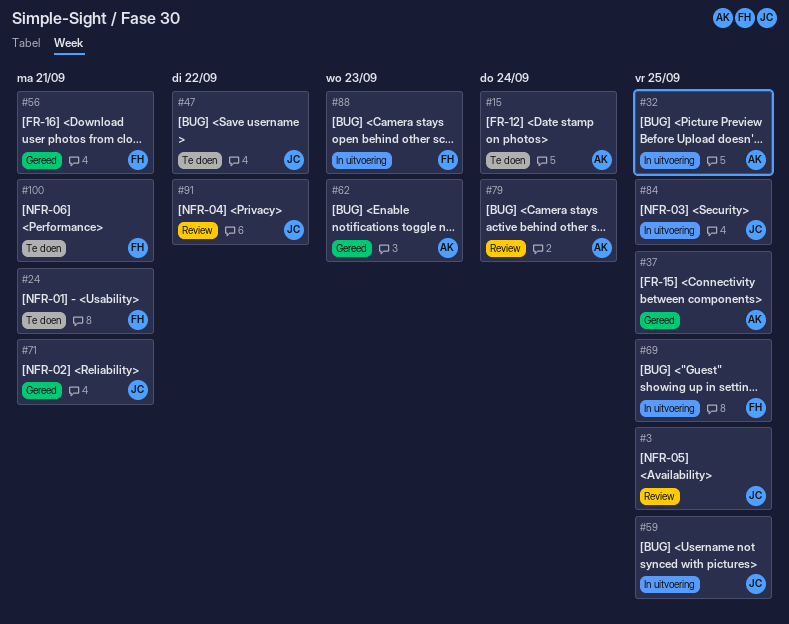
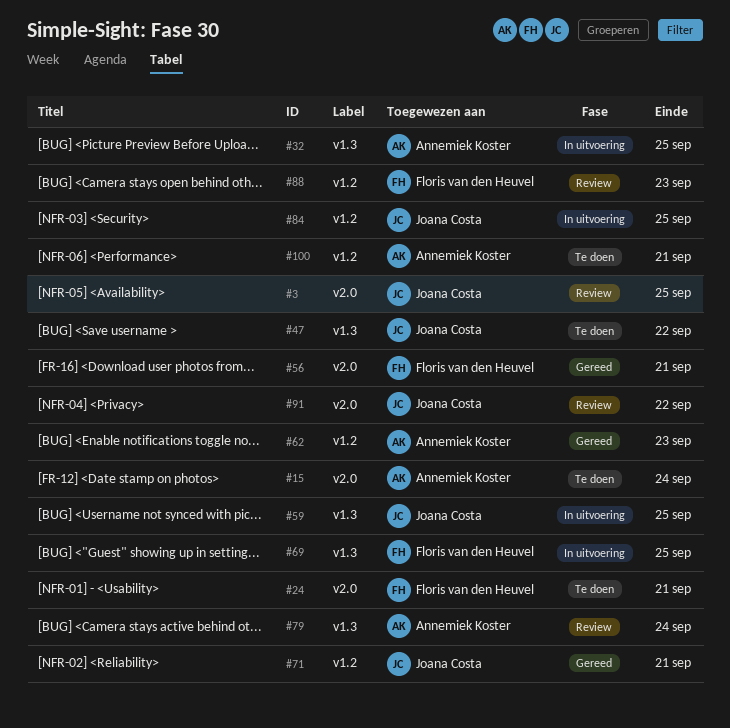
#37: present -> none
#88, status: In uitvoering -> Review
#100, owner: Floris van den Heuvel -> Annemiek Koster

